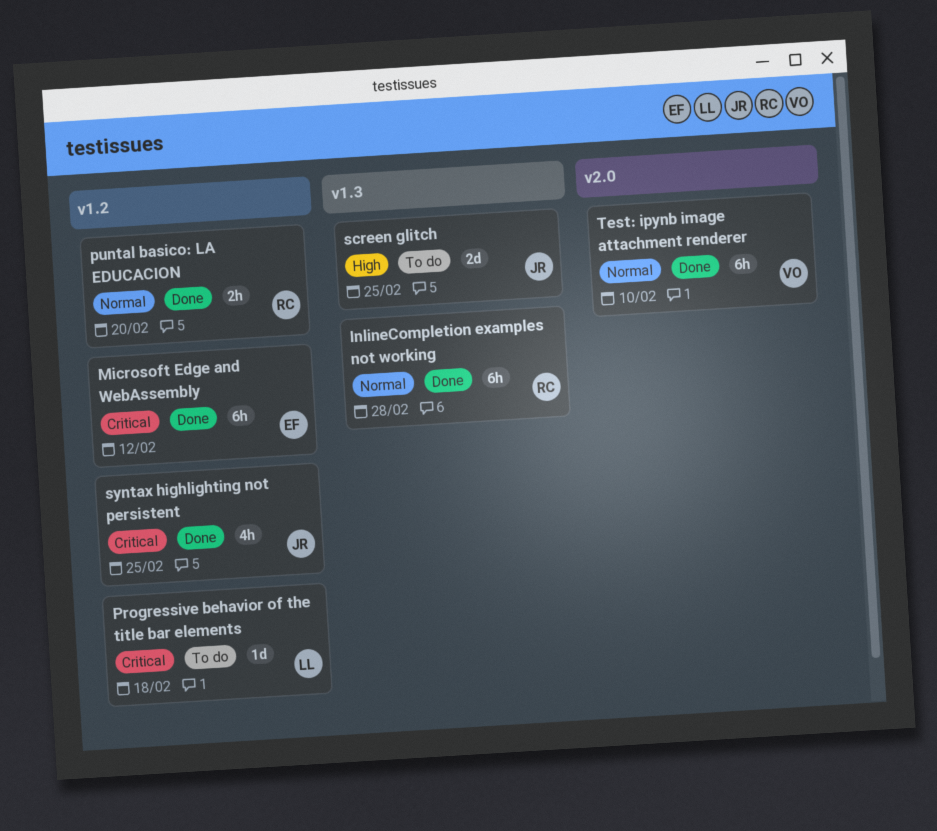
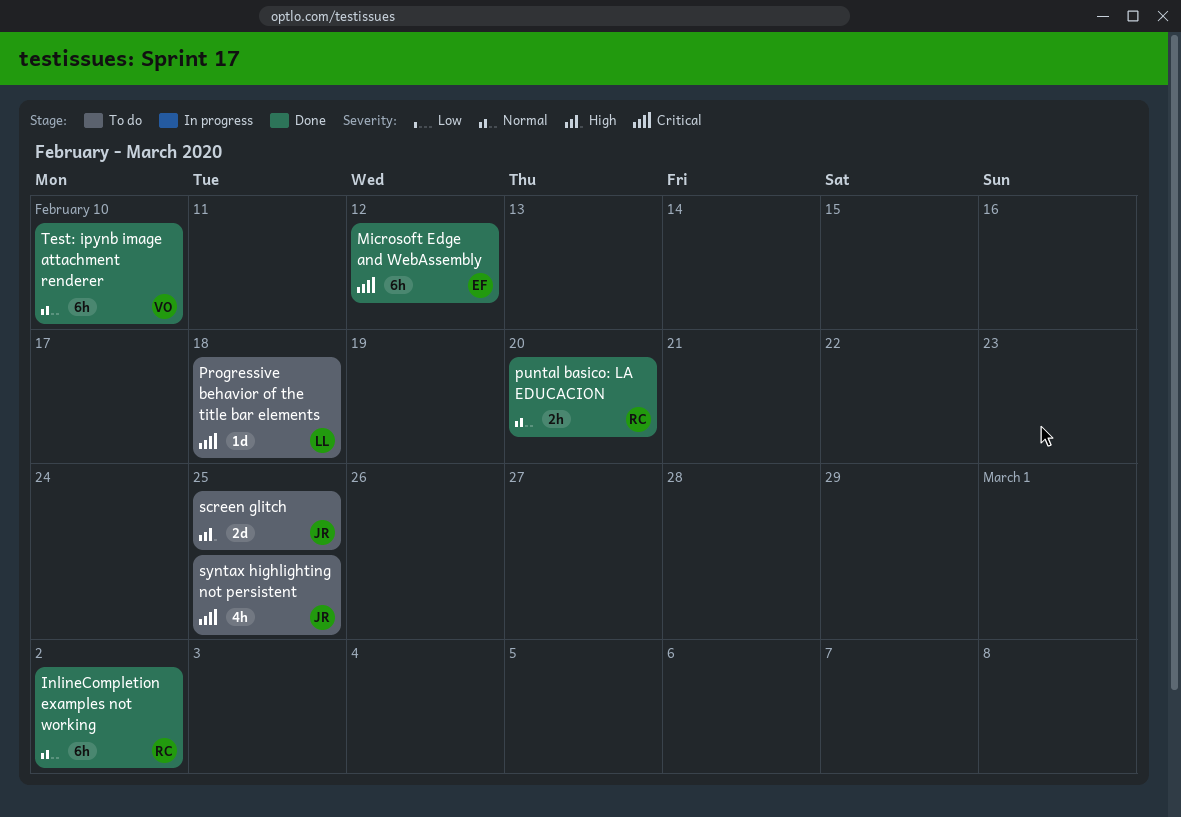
InlineCompletion examples not working, due: Feb 28 -> Mar 2
syntax highlighting not persistent, status: Done -> To do

